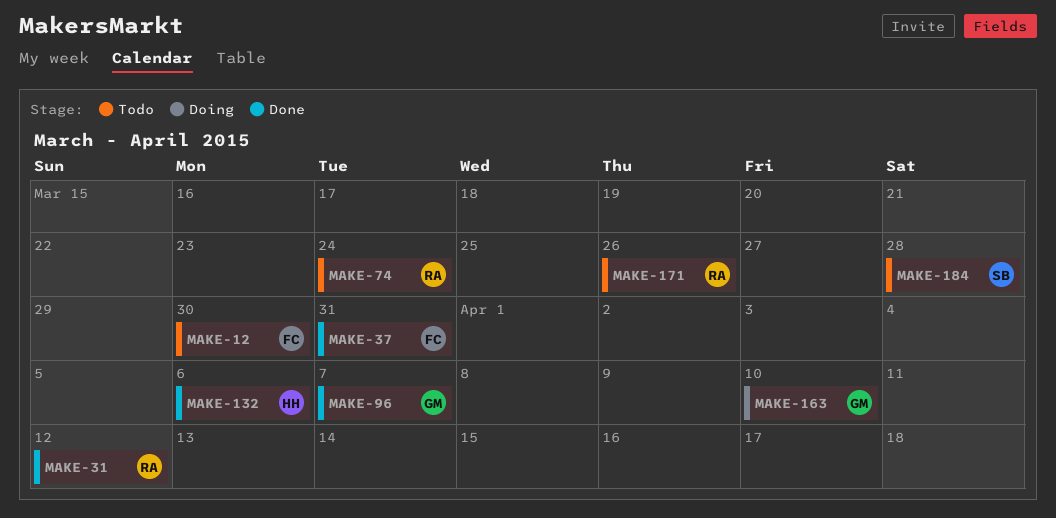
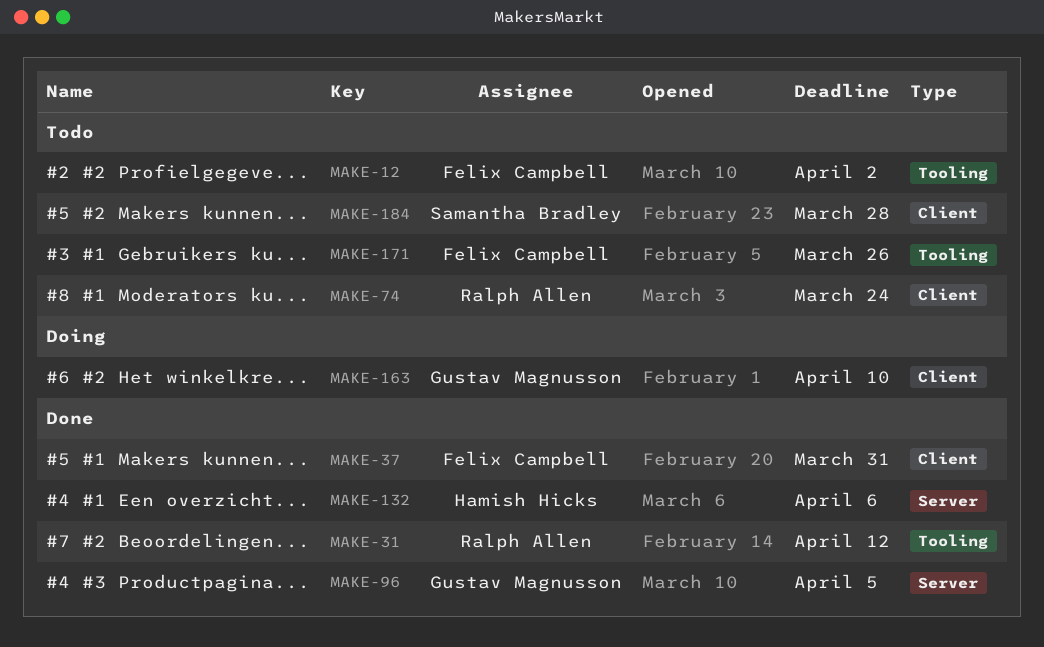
MAKE-12, due: Mar 30 -> Apr 2
MAKE-96, due: Apr 7 -> Apr 5
MAKE-171, owner: Ralph Allen -> Felix Campbell

